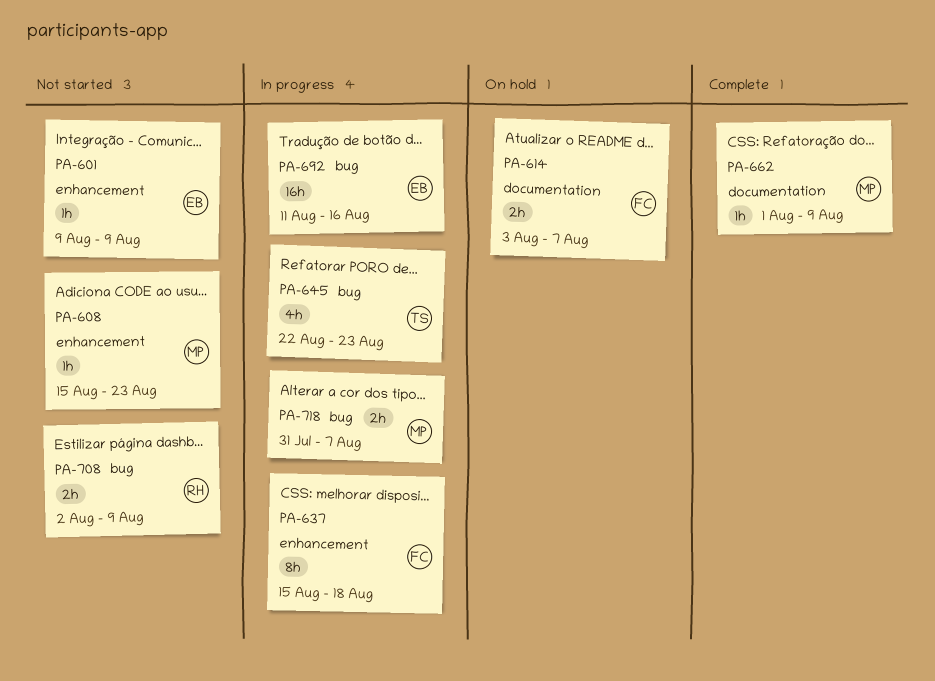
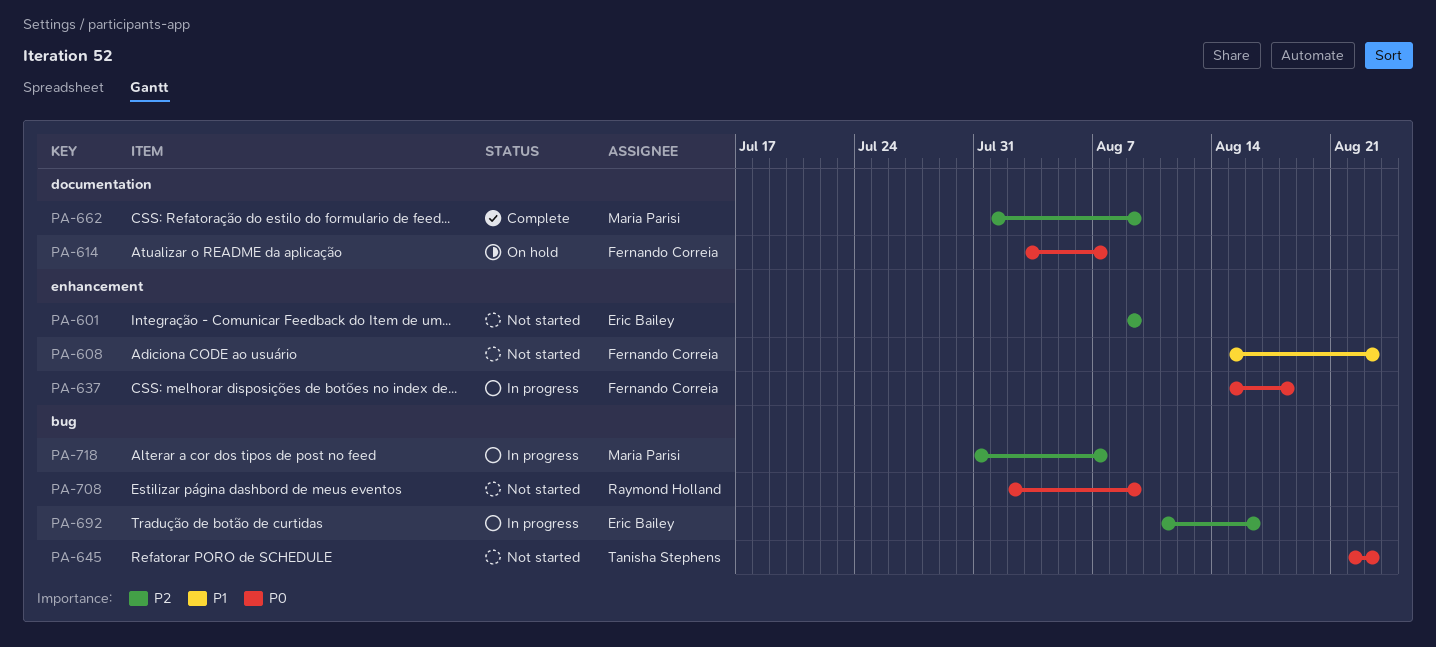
PA-608, owner: Maria Parisi -> Fernando Correia
PA-645, status: In progress -> Not started

